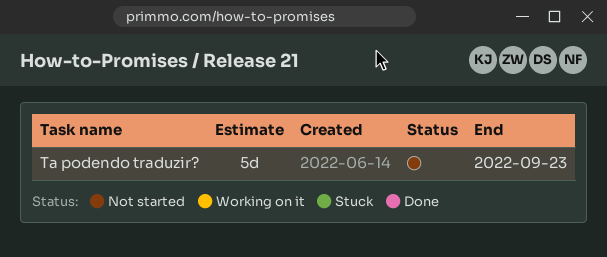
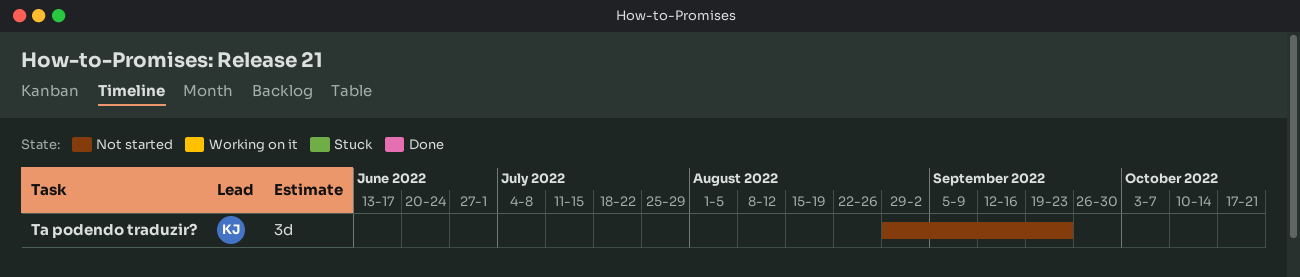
Ta podendo traduzir?, estimate: 5d -> 3d

